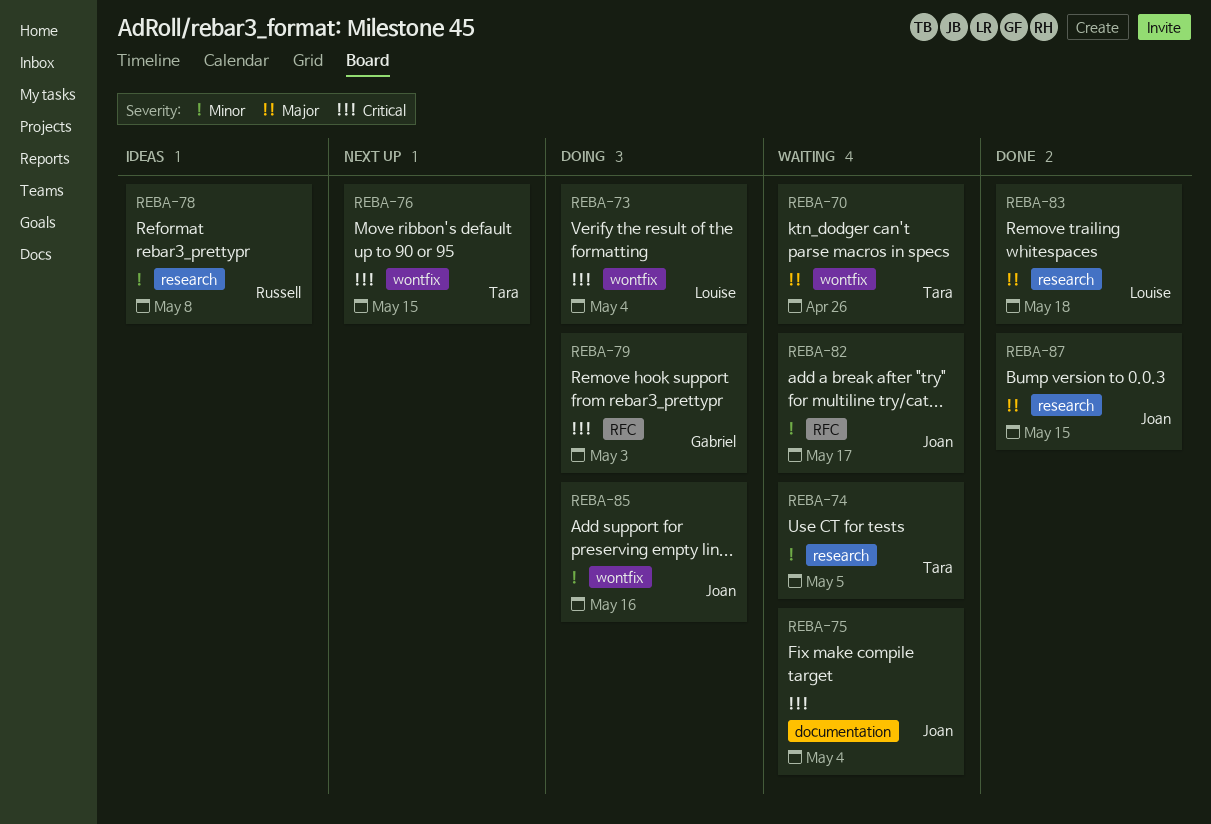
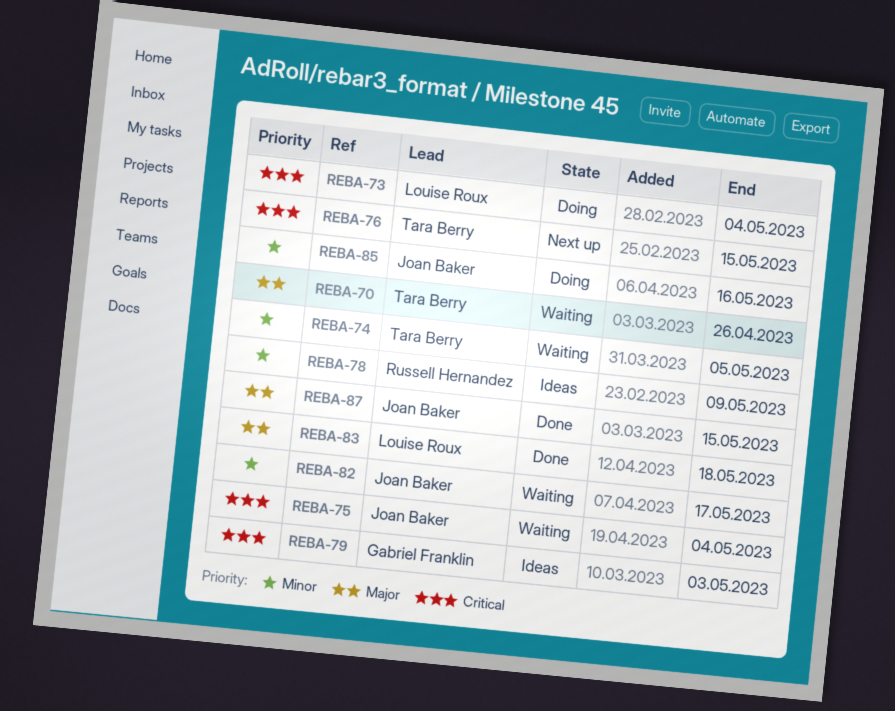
REBA-78, due: May 8 -> May 9
REBA-79, status: Doing -> Ideas

